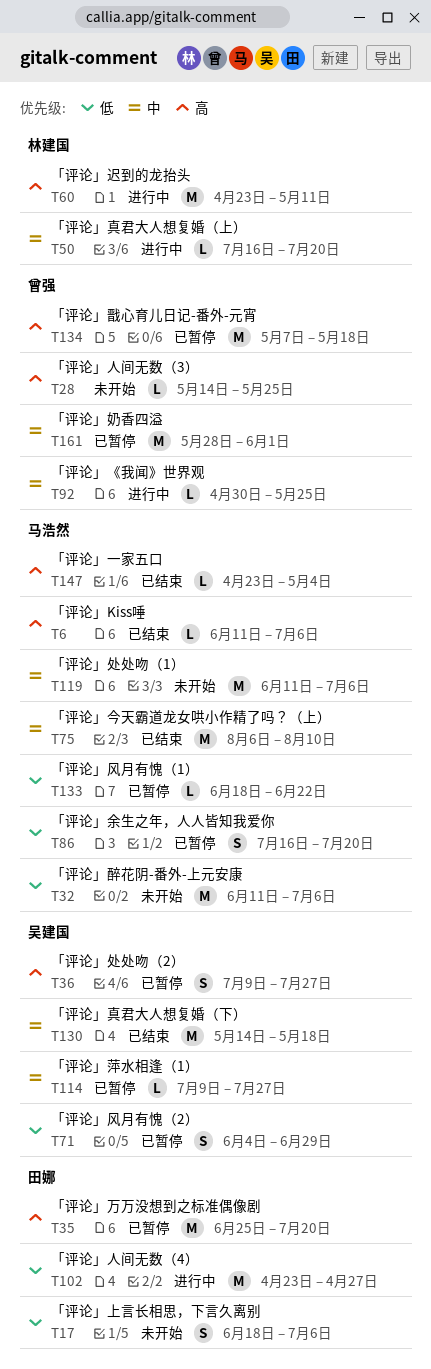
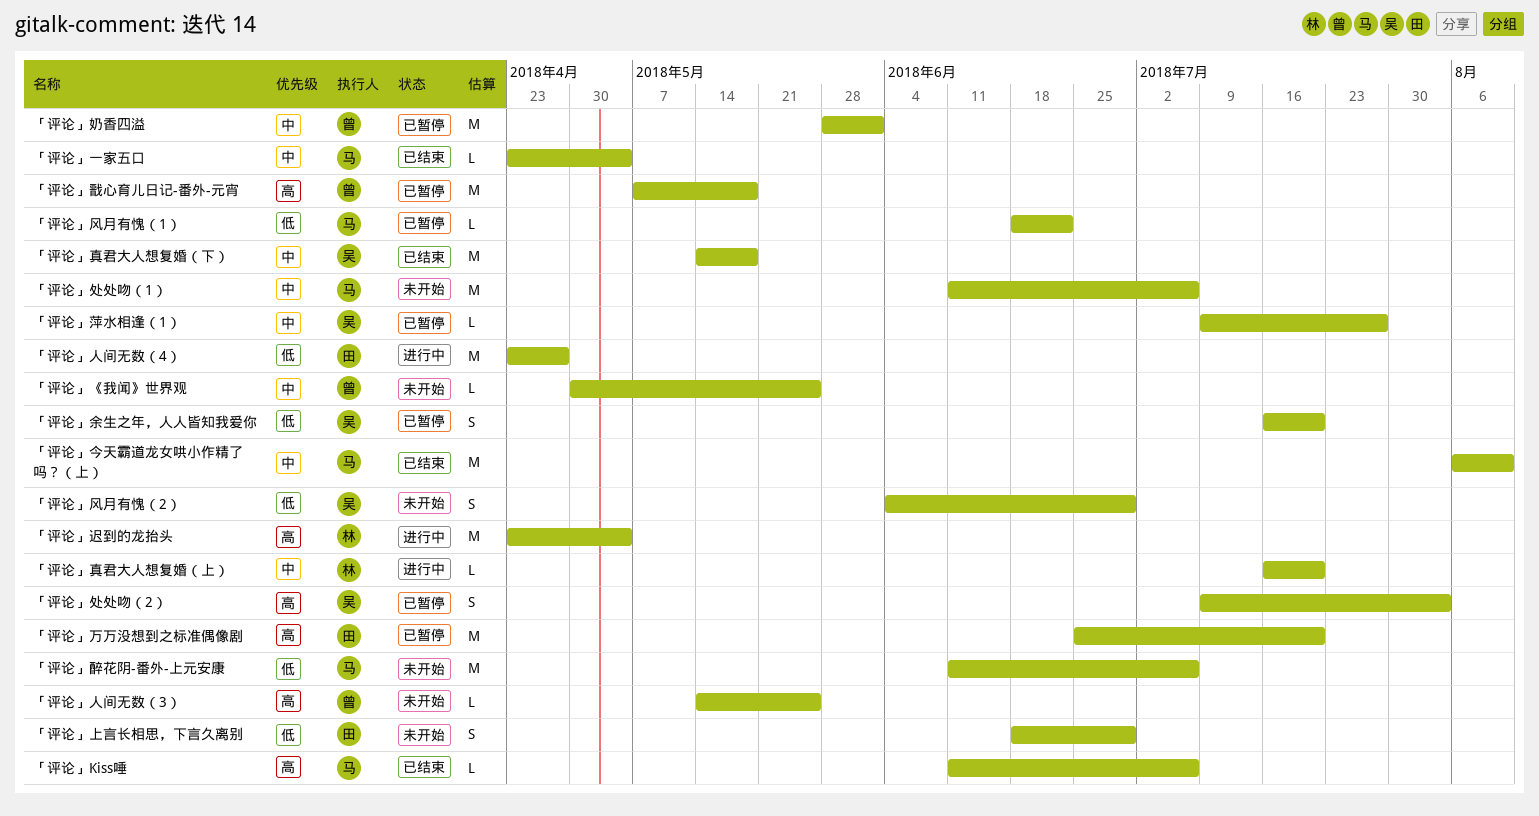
「评论」《我闻》世界观, status: 进行中 -> 未开始
「评论」一家五口, priority: 高 -> 中
「评论」上言长相思，下言久离别, due: Jul 6 -> Jun 29
「评论」余生之年，人人皆知我爱你, owner: 马浩然 -> 吴建国
「评论」处处吻（2）, due: Jul 27 -> Aug 3
「评论」迟到的龙抬头, due: May 11 -> May 4
「评论」风月有愧（2）, status: 已暂停 -> 未开始

